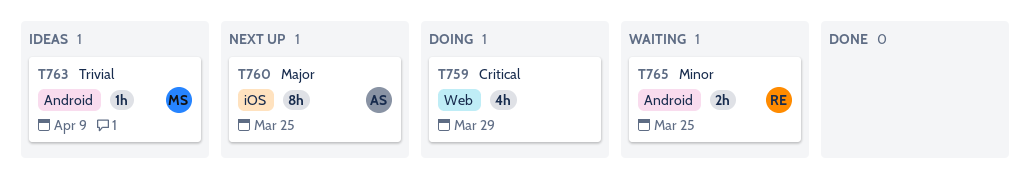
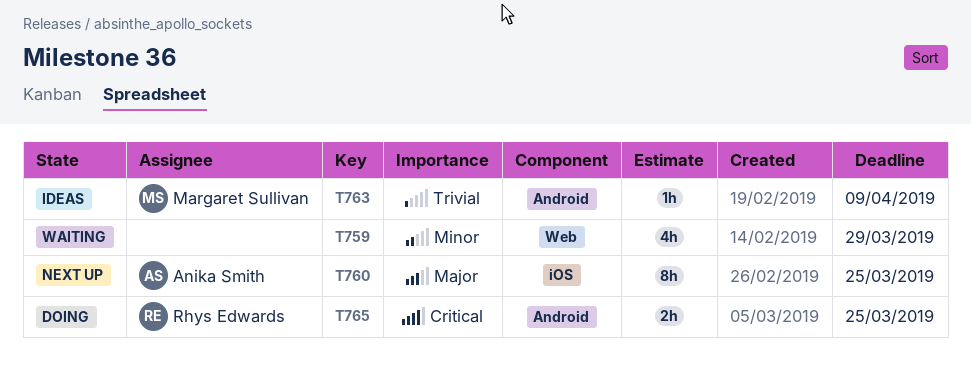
T759, status: Doing -> Waiting
T759, priority: Critical -> Minor
T765, status: Waiting -> Doing
T765, priority: Minor -> Critical

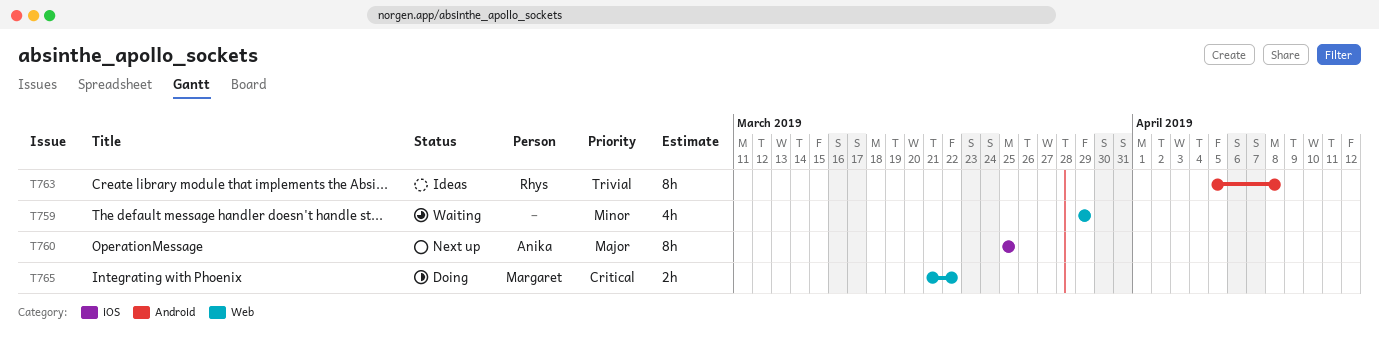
T763, owner: Margaret Sullivan -> Rhys Edwards
T763, estimate: 1h -> 8h
T763, due: Apr 9 -> Apr 8
T765, owner: Rhys Edwards -> Margaret Sullivan
T765, label: Android -> Web
T765, due: Mar 25 -> Mar 22

